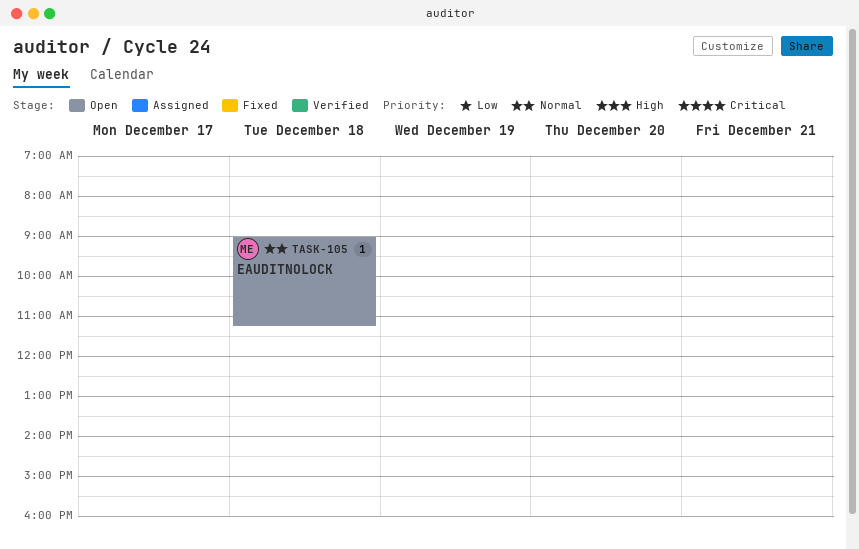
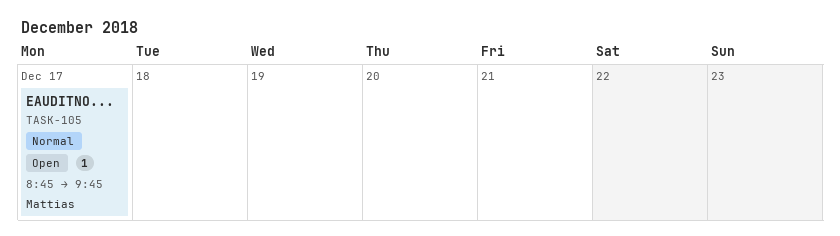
TASK-105, day: Dec 18 -> Dec 17
TASK-105, begins: 09:00 -> 08:45
TASK-105, ends: 11:15 -> 09:45

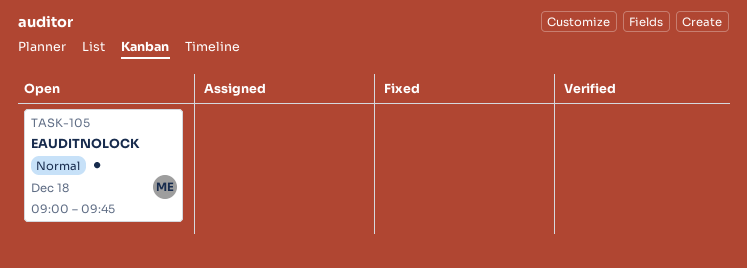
TASK-105, day: Dec 17 -> Dec 18
TASK-105, begins: 08:45 -> 09:00

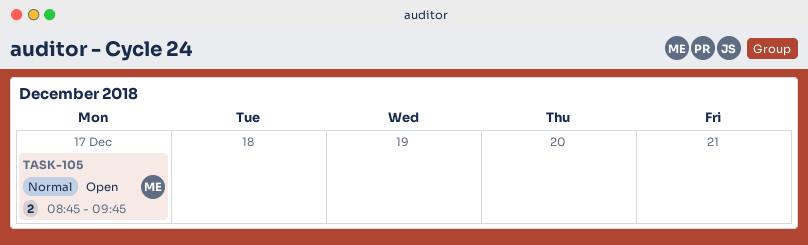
TASK-105, estimate: 1 -> 2
TASK-105, day: Dec 18 -> Dec 17
TASK-105, begins: 09:00 -> 08:45

